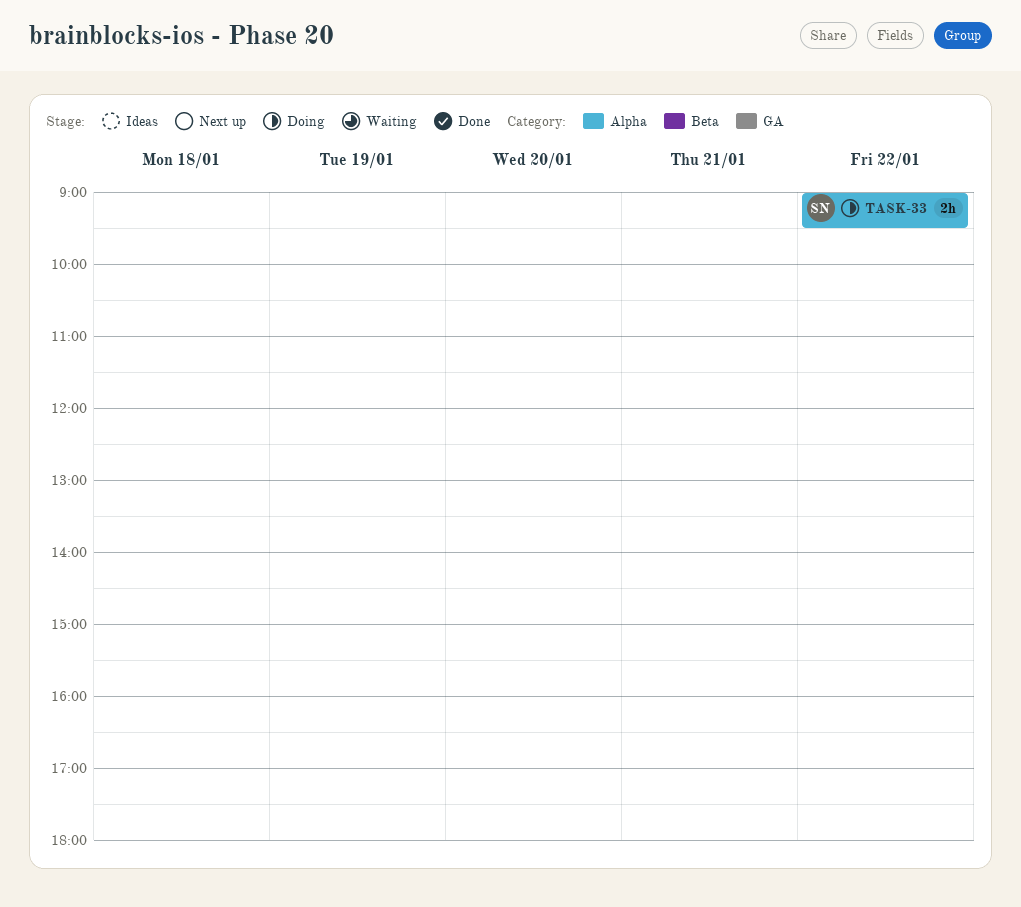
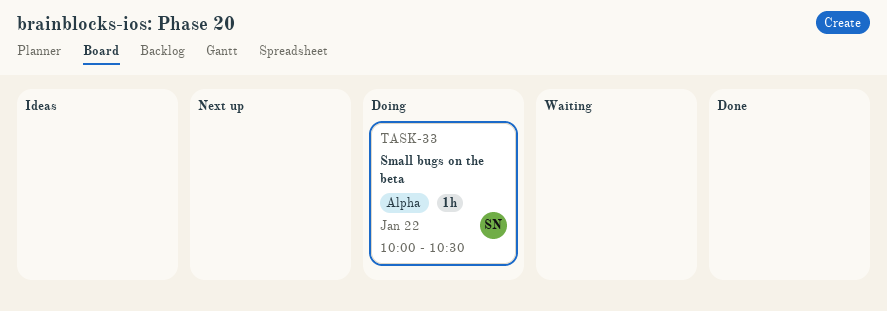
TASK-33, estimate: 2h -> 1h
TASK-33, begins: 09:00 -> 10:00
TASK-33, ends: 09:30 -> 10:30

